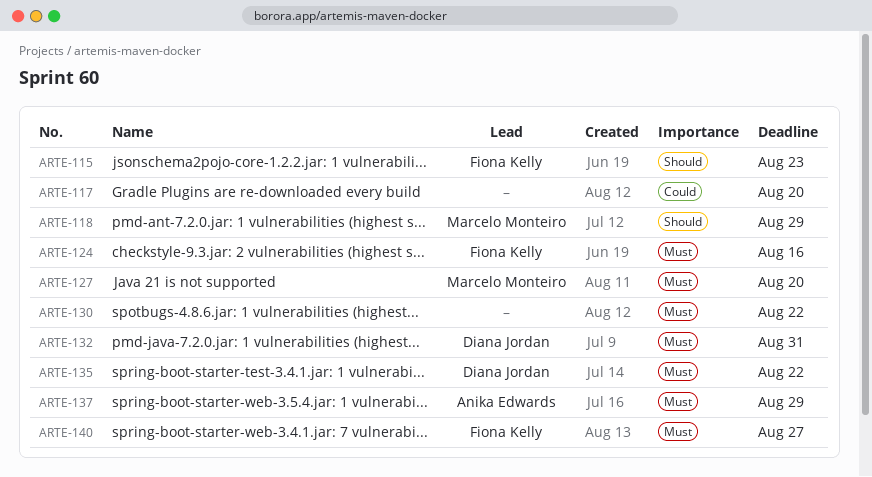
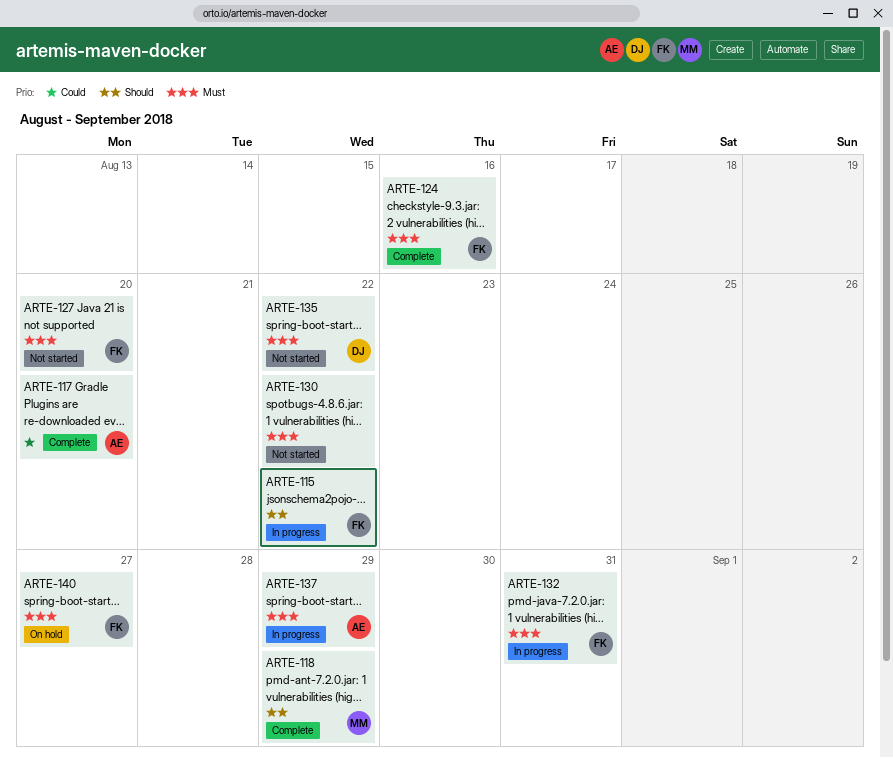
ARTE-115, due: Aug 23 -> Aug 22
ARTE-117, owner: none -> Anika Edwards
ARTE-127, owner: Marcelo Monteiro -> Fiona Kelly
ARTE-132, owner: Diana Jordan -> Fiona Kelly

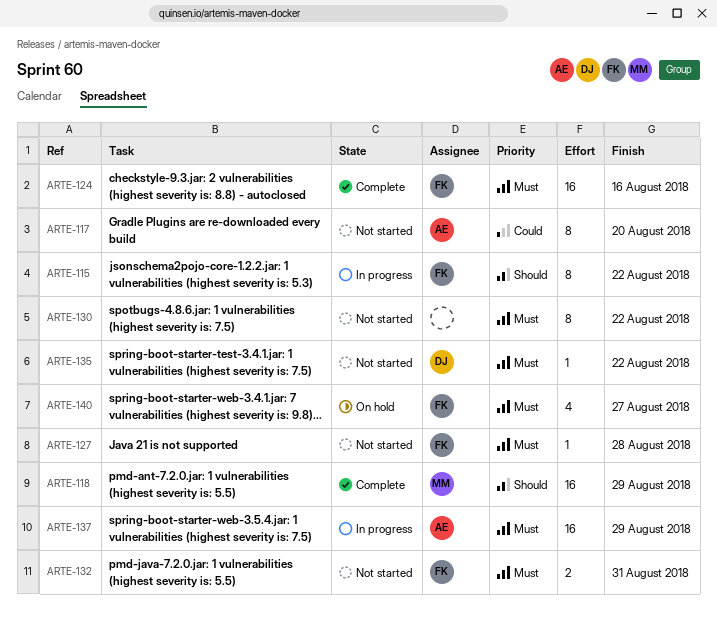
ARTE-117, status: Complete -> Not started
ARTE-127, due: Aug 20 -> Aug 28
ARTE-132, status: In progress -> Not started

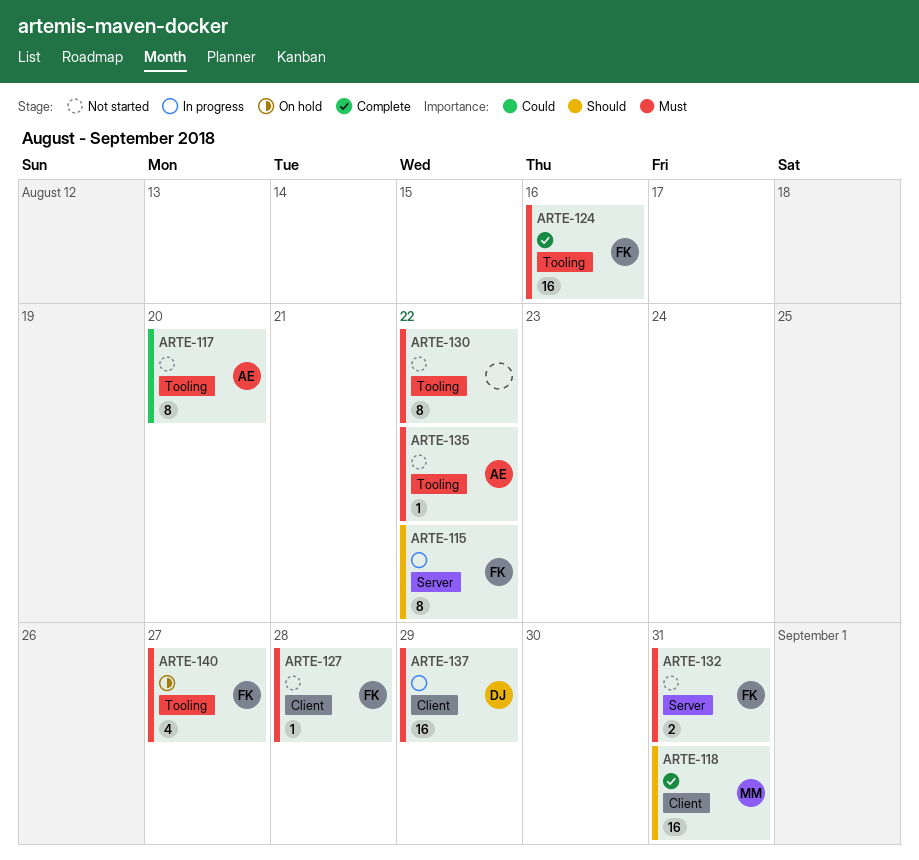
ARTE-118, due: Aug 29 -> Aug 31
ARTE-135, owner: DJ -> AE
ARTE-137, owner: AE -> DJ

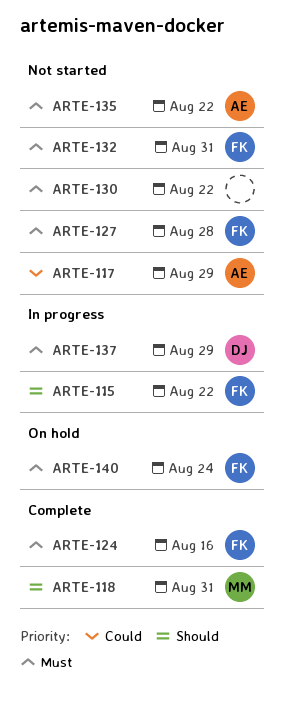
ARTE-117, due: Aug 20 -> Aug 29
ARTE-140, due: Aug 27 -> Aug 24

